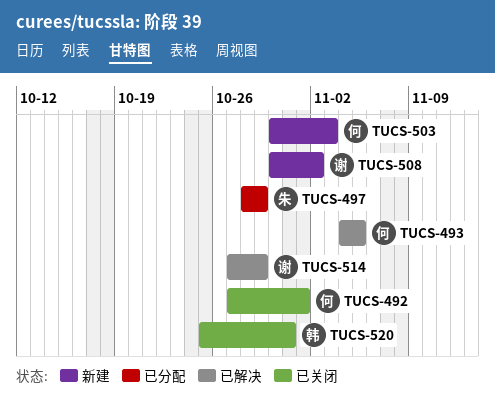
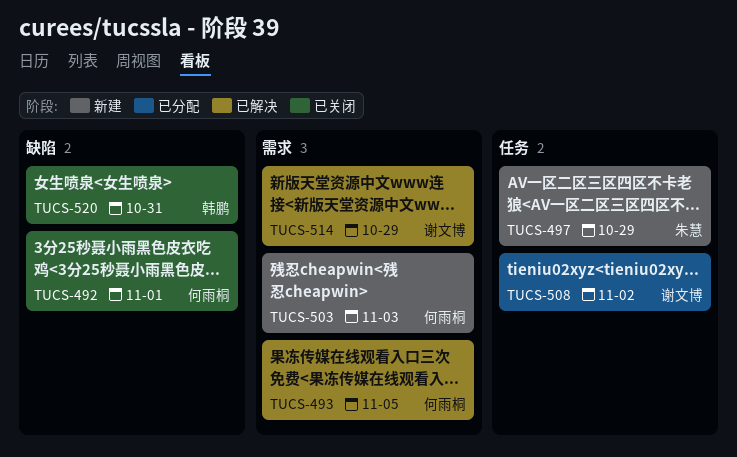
TUCS-497, status: 已分配 -> 新建
TUCS-508, status: 新建 -> 已分配

